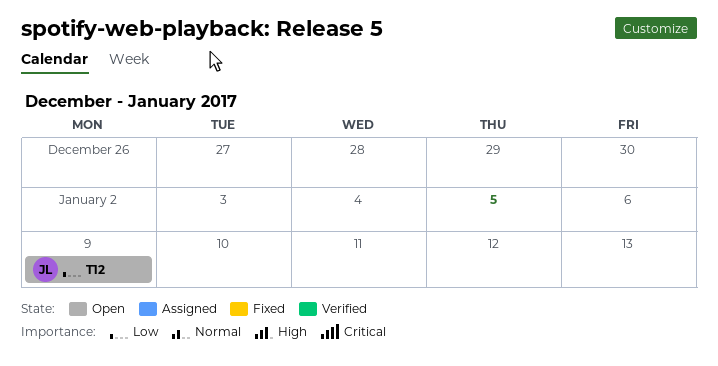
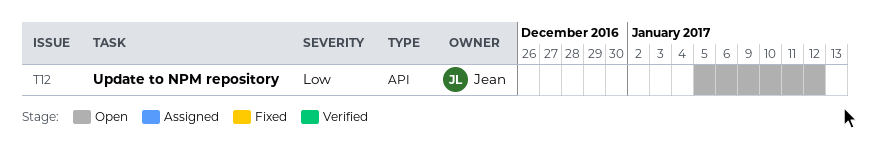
T12, start: Jan 9 -> Jan 5
T12, due: Jan 9 -> Jan 12

